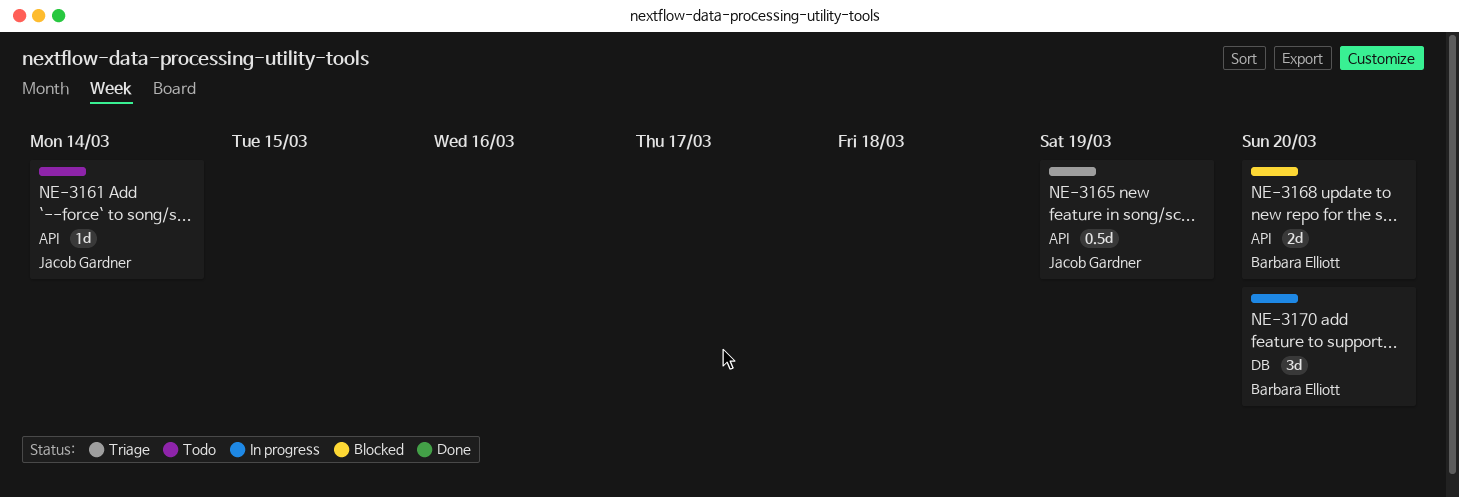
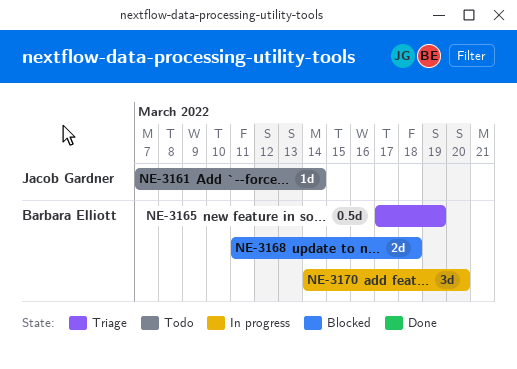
NE-3165, owner: Jacob Gardner -> Barbara Elliott
NE-3168, due: Mar 20 -> Mar 18

